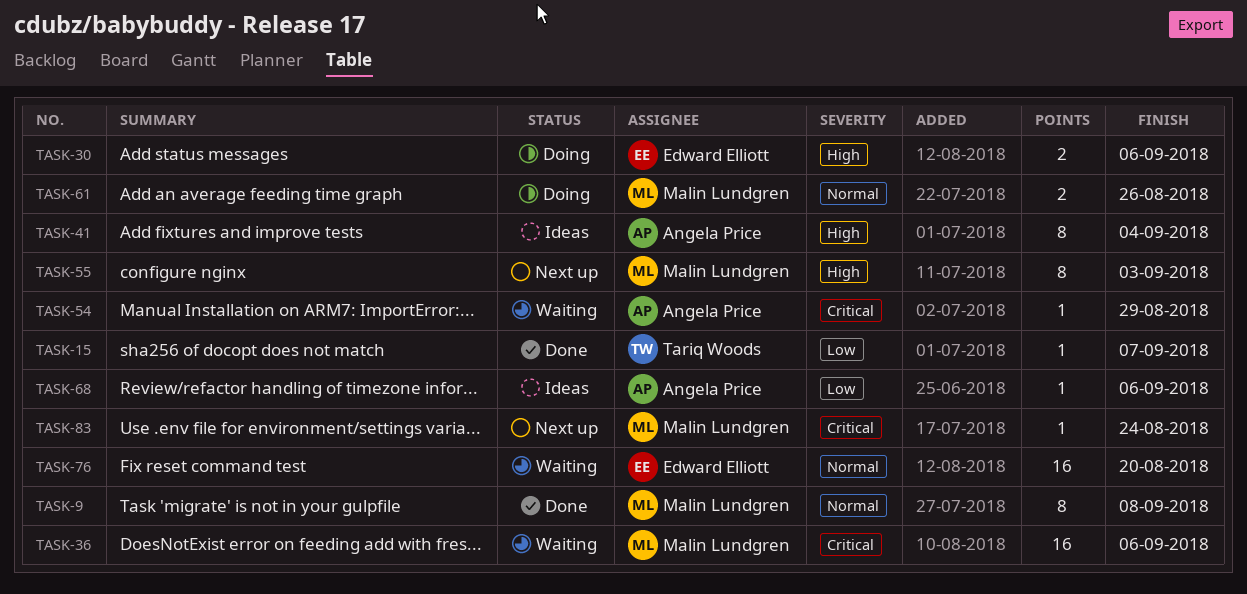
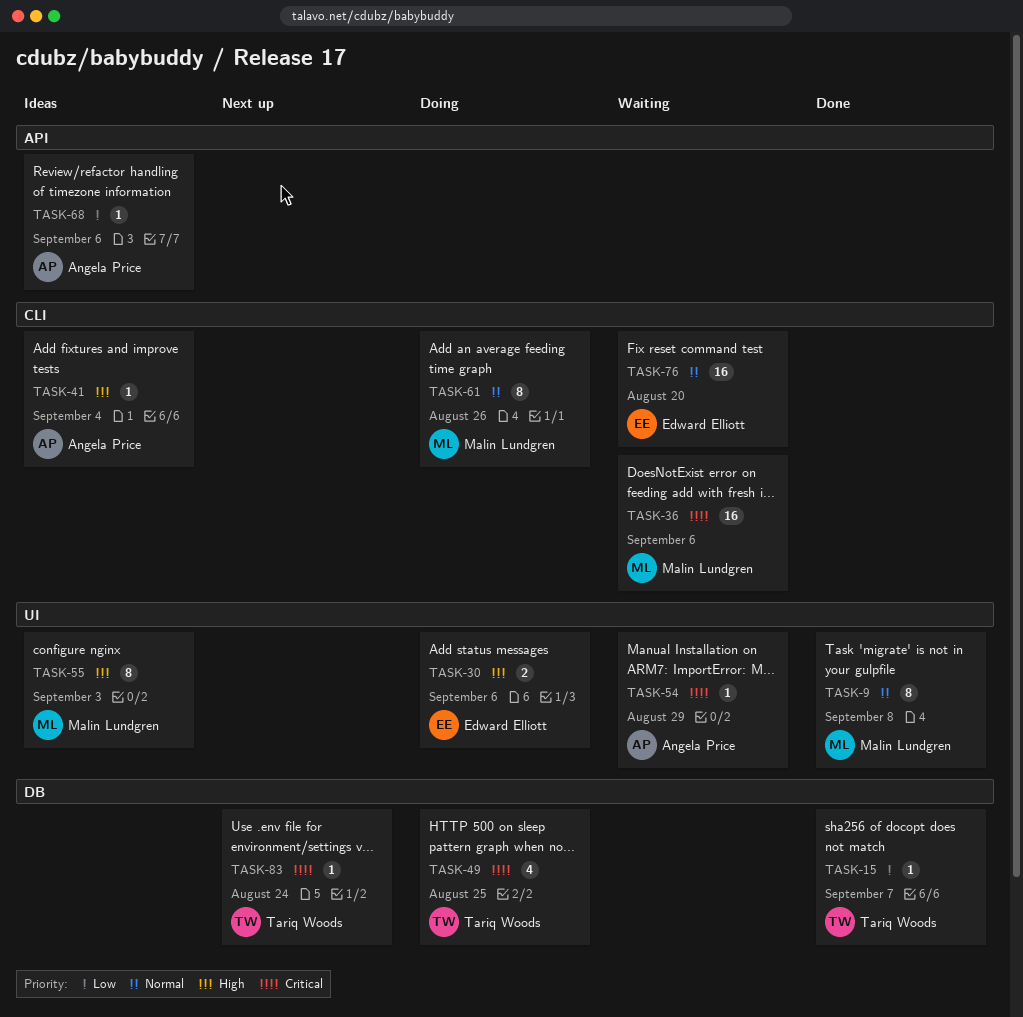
TASK-41, estimate: 8 -> 1
TASK-49: none -> present
TASK-55, status: Next up -> Ideas
TASK-61, estimate: 2 -> 8
TASK-83, owner: Malin Lundgren -> Tariq Woods

